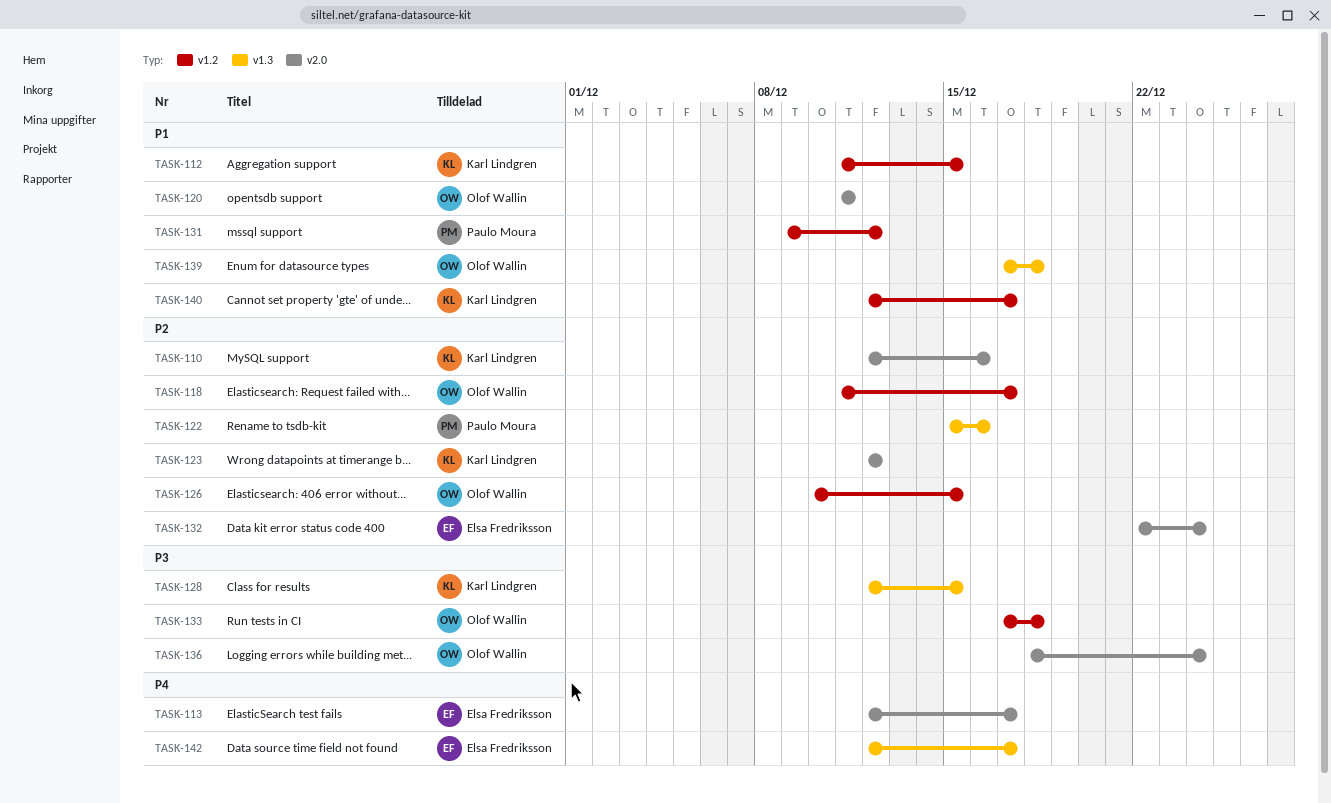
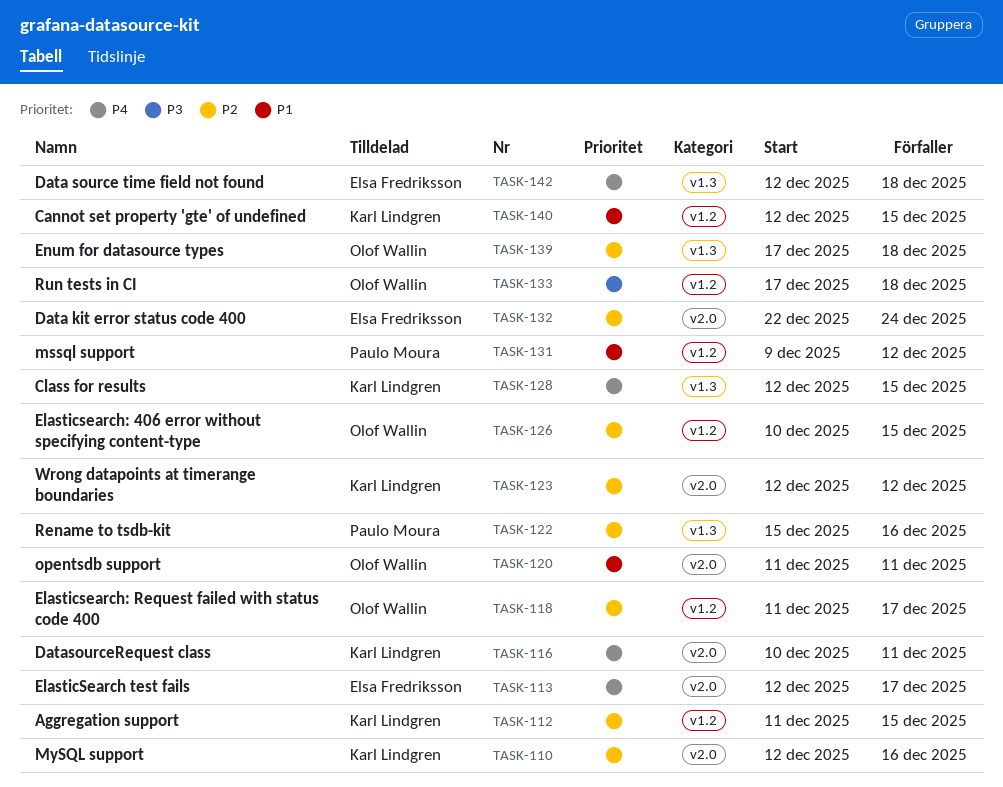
TASK-112, priority: P1 -> P2
TASK-116: none -> present
TASK-128, priority: P3 -> P4
TASK-136: present -> none
TASK-139, priority: P1 -> P2
TASK-140, due: Dec 17 -> Dec 15
TASK-142, due: Dec 17 -> Dec 18

